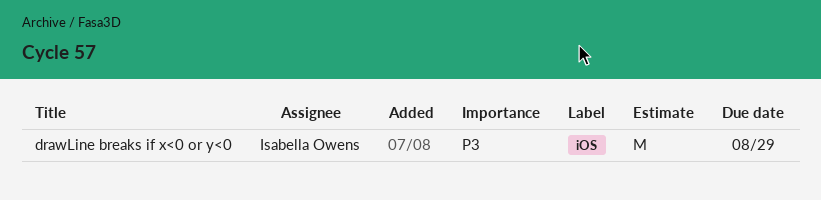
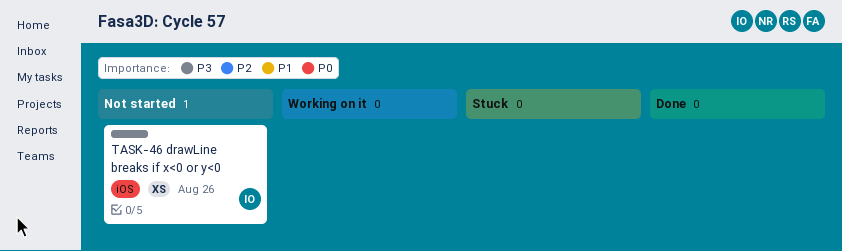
drawLine breaks if x<0 or y<0, estimate: M -> XS
drawLine breaks if x<0 or y<0, due: Aug 29 -> Aug 26

